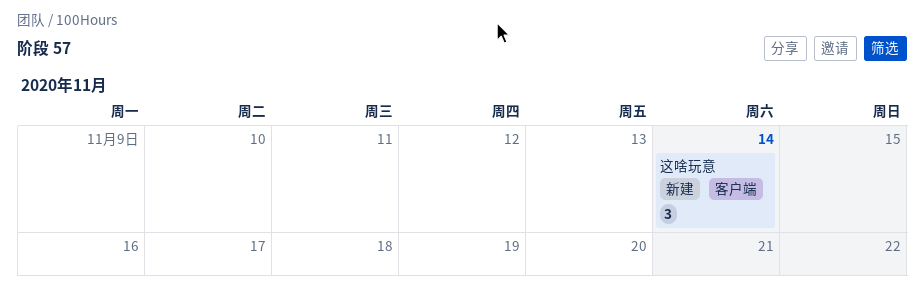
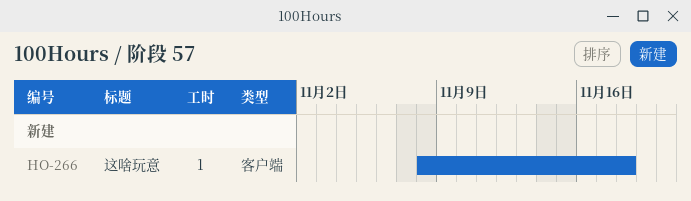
这啥玩意, estimate: 3 -> 1
这啥玩意, due: Nov 14 -> Nov 18

